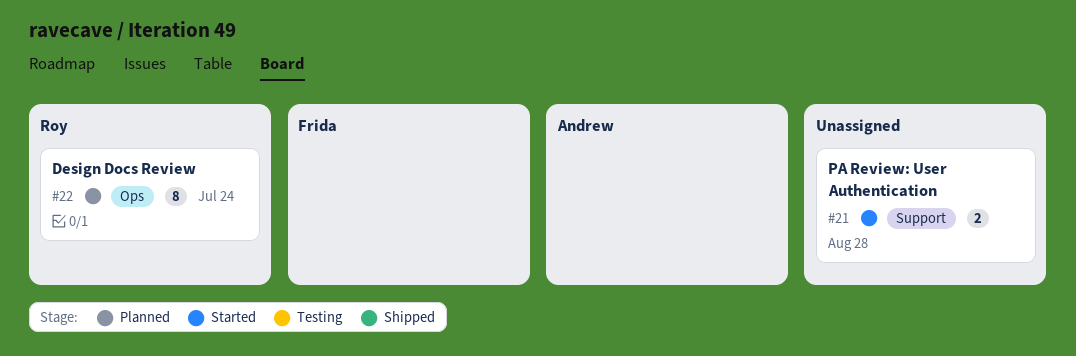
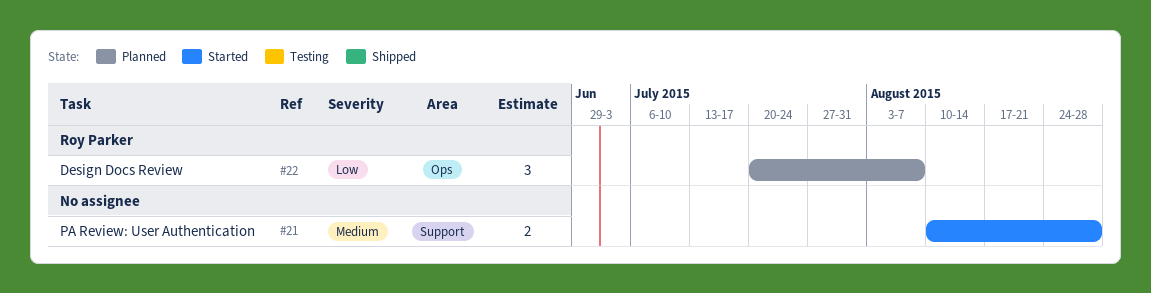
#22, estimate: 8 -> 3
#22, due: Jul 24 -> Aug 7

